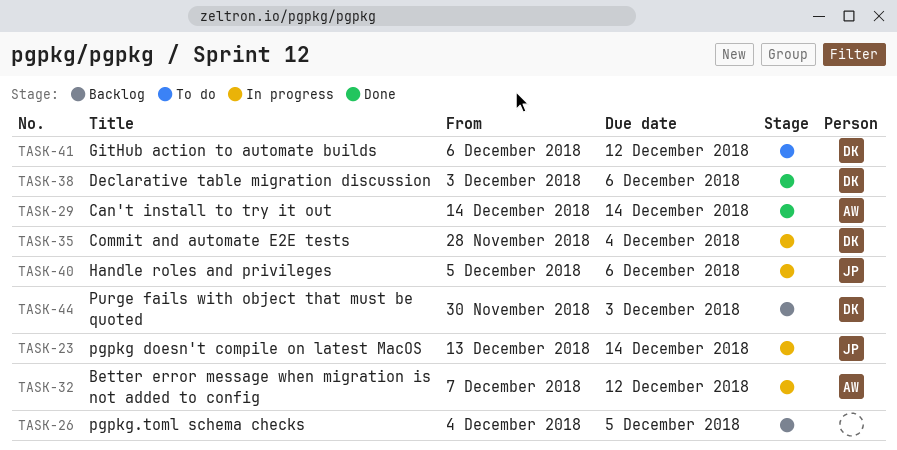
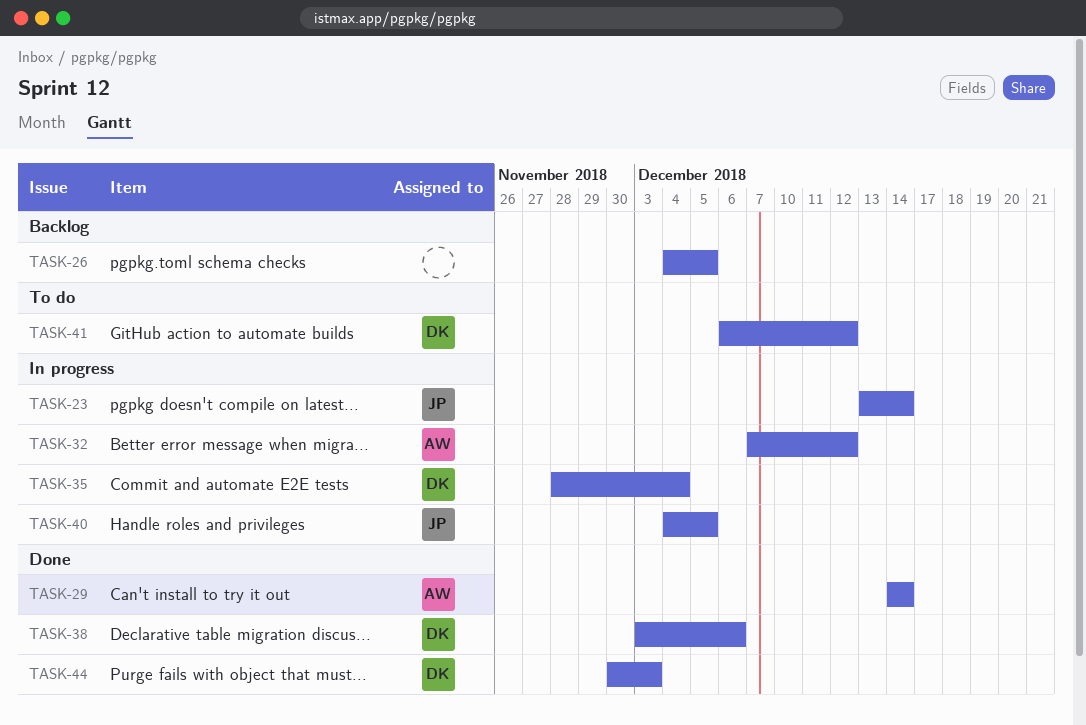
TASK-40, start: Dec 5 -> Dec 4
TASK-40, due: Dec 6 -> Dec 5
TASK-44, status: Backlog -> Done

